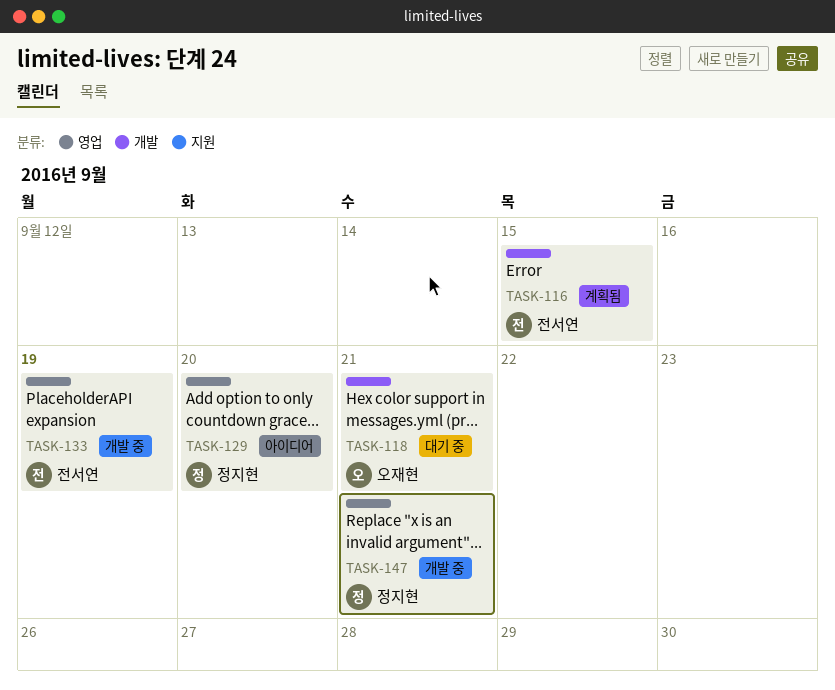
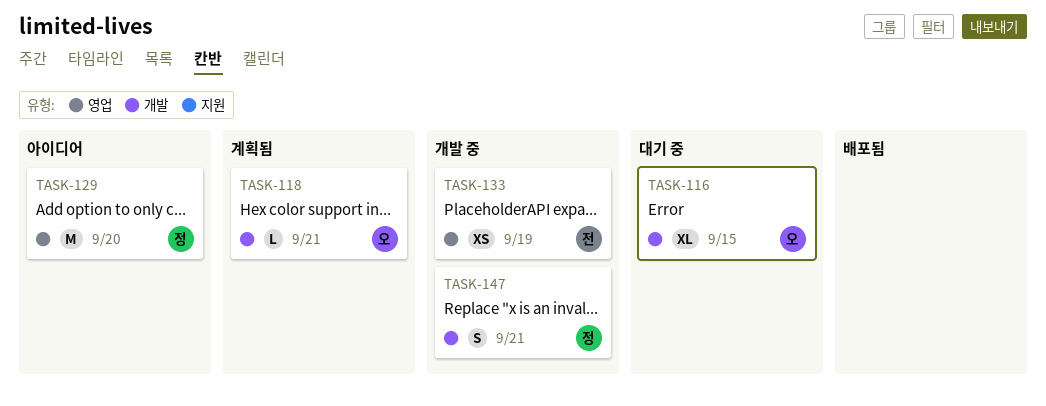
TASK-116, status: 계획됨 -> 대기 중
TASK-116, owner: 전서연 -> 오재현
TASK-118, status: 대기 중 -> 계획됨
TASK-147, label: 영업 -> 개발

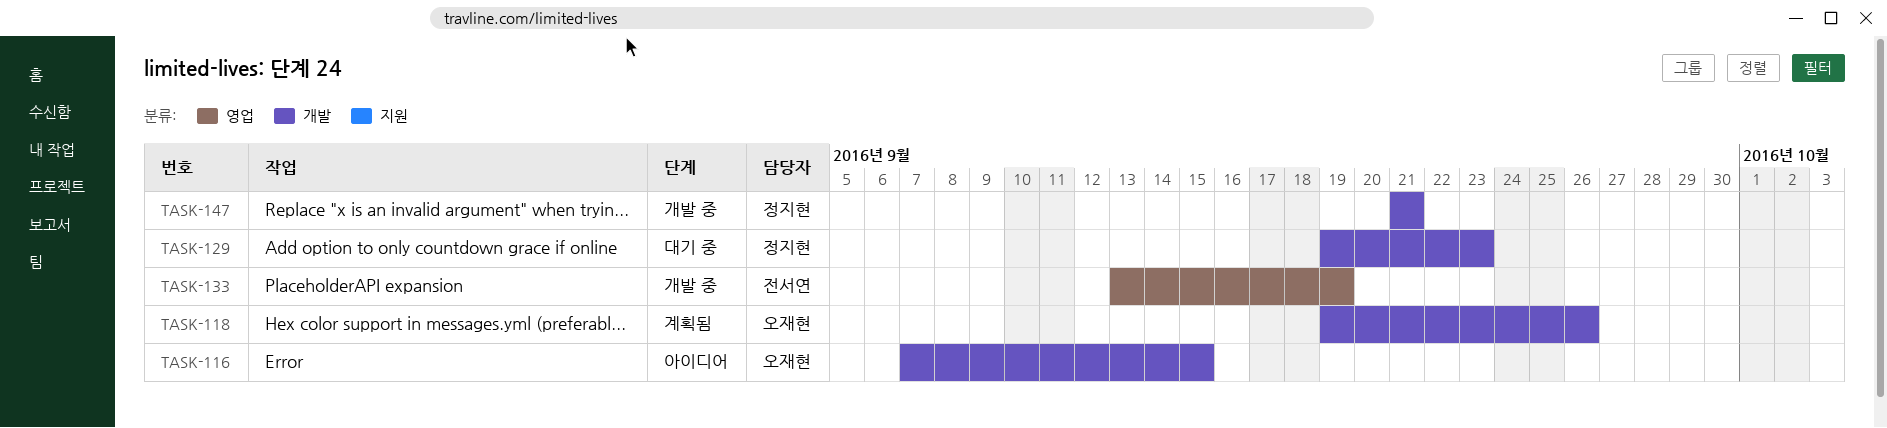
TASK-116, status: 대기 중 -> 아이디어
TASK-118, due: Sep 21 -> Sep 26
TASK-129, status: 아이디어 -> 대기 중
TASK-129, label: 영업 -> 개발
TASK-129, due: Sep 20 -> Sep 23

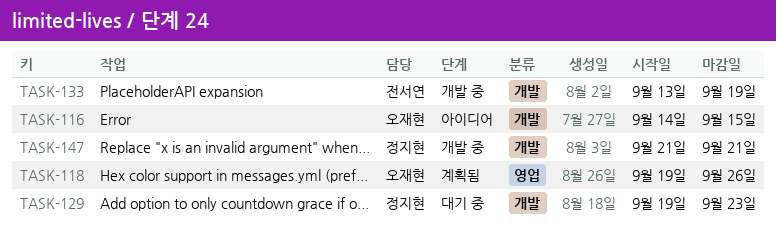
TASK-116, start: Sep 7 -> Sep 14
TASK-118, label: 개발 -> 영업
TASK-133, label: 영업 -> 개발

